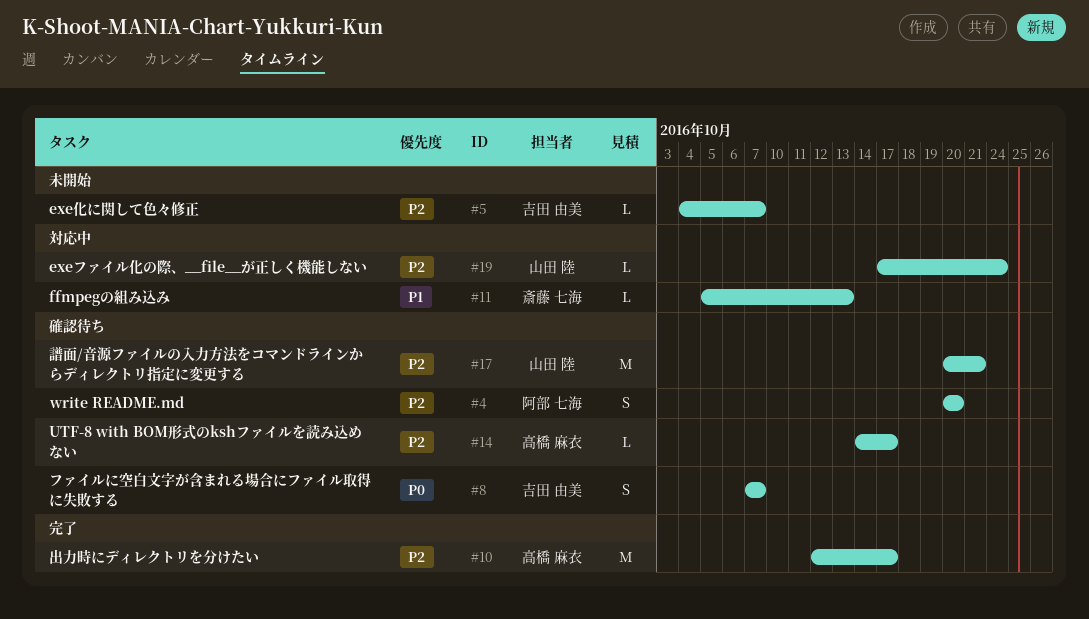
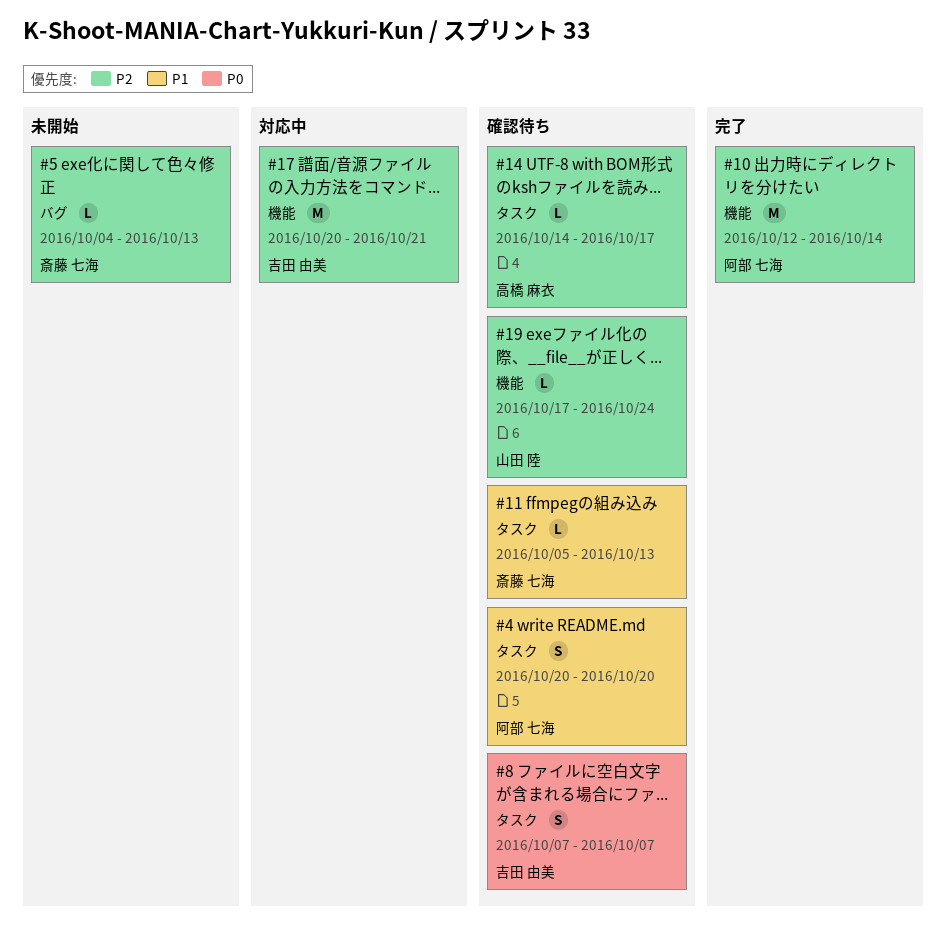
#4, priority: P2 -> P1
#5, owner: 吉田 由美 -> 斎藤 七海
#5, due: Oct 7 -> Oct 13
#10, owner: 高橋 麻衣 -> 阿部 七海
#10, due: Oct 17 -> Oct 14
#11, status: 対応中 -> 確認待ち
#17, status: 確認待ち -> 対応中
#17, owner: 山田 陸 -> 吉田 由美
#19, status: 対応中 -> 確認待ち

